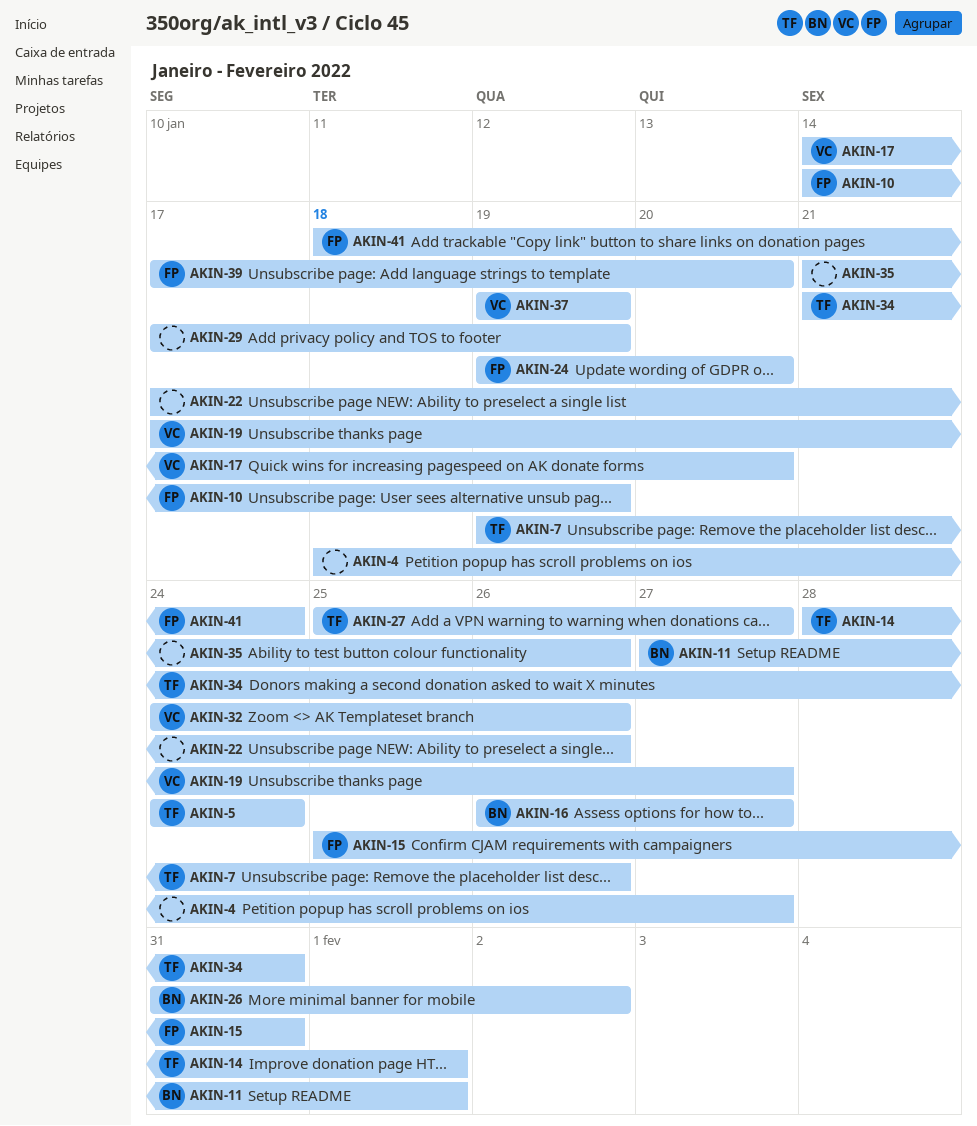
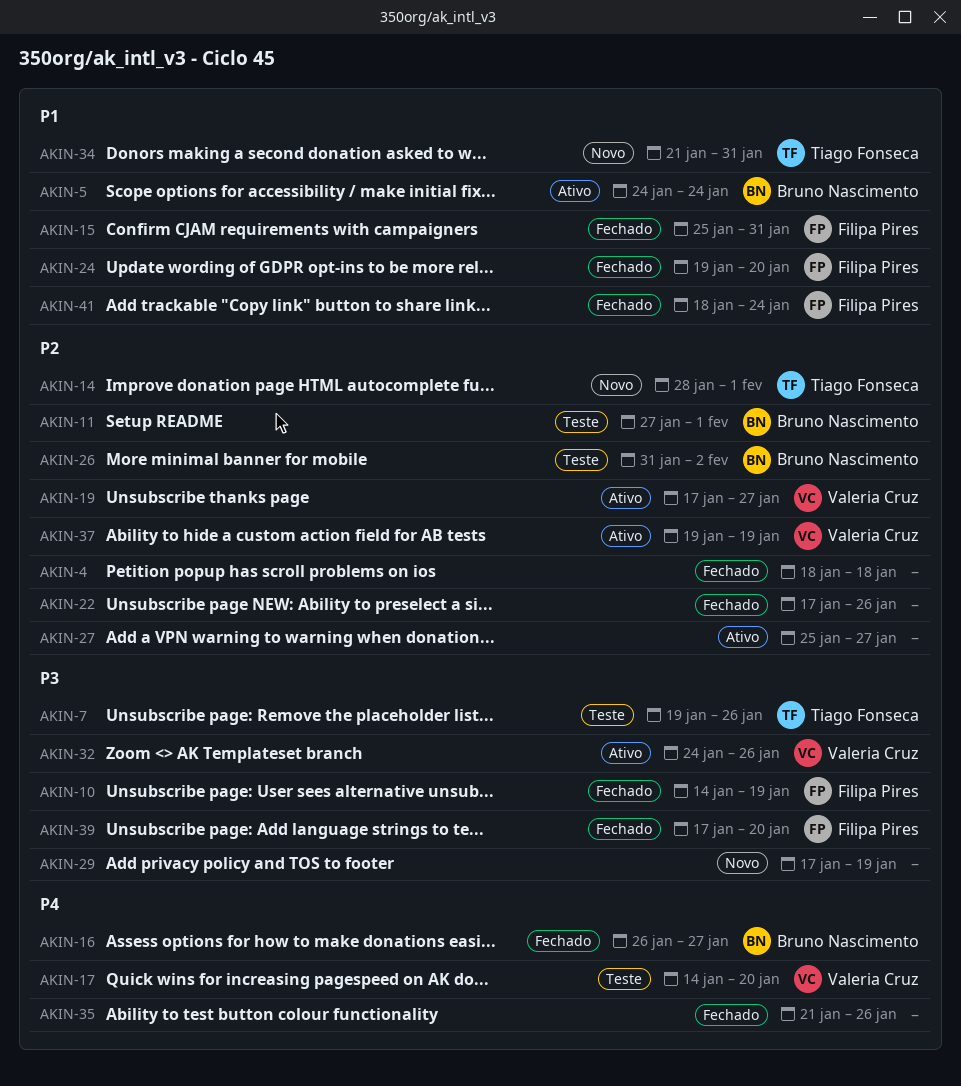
AKIN-4, due: Jan 27 -> Jan 18
AKIN-5, owner: Tiago Fonseca -> Bruno Nascimento
AKIN-27, owner: Tiago Fonseca -> none

